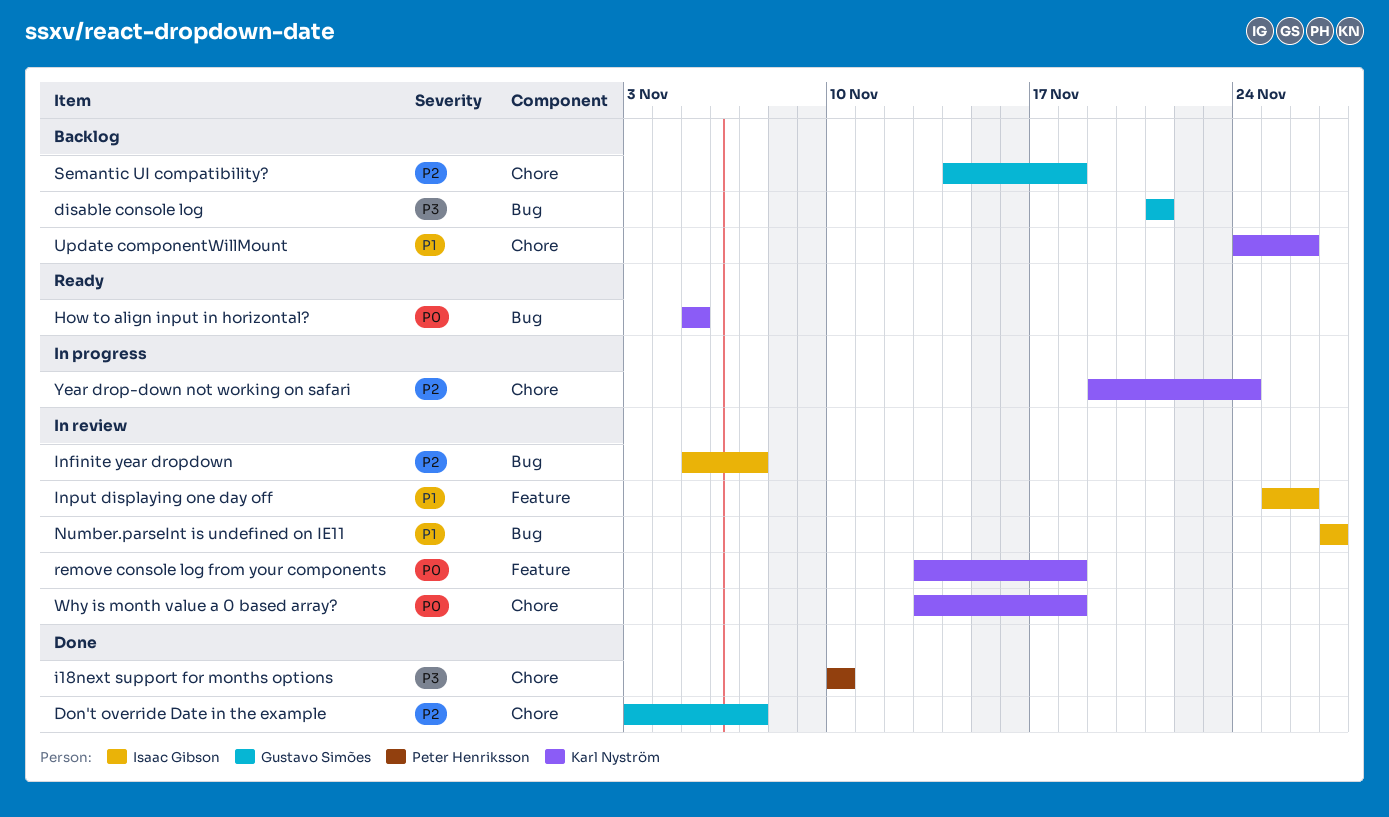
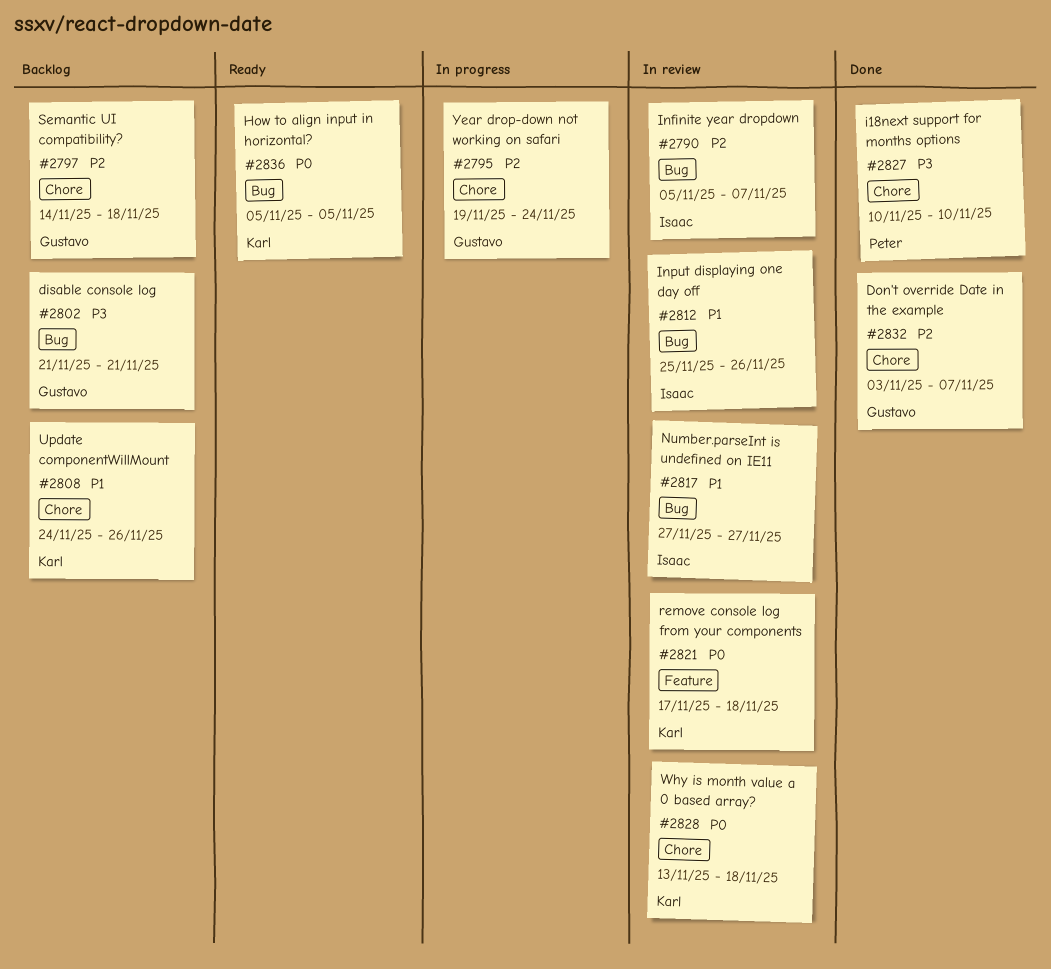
Input displaying one day off, label: Feature -> Bug
remove console log from your components, start: Nov 13 -> Nov 17
Year drop-down not working on safari, owner: Karl Nyström -> Gustavo Simões

